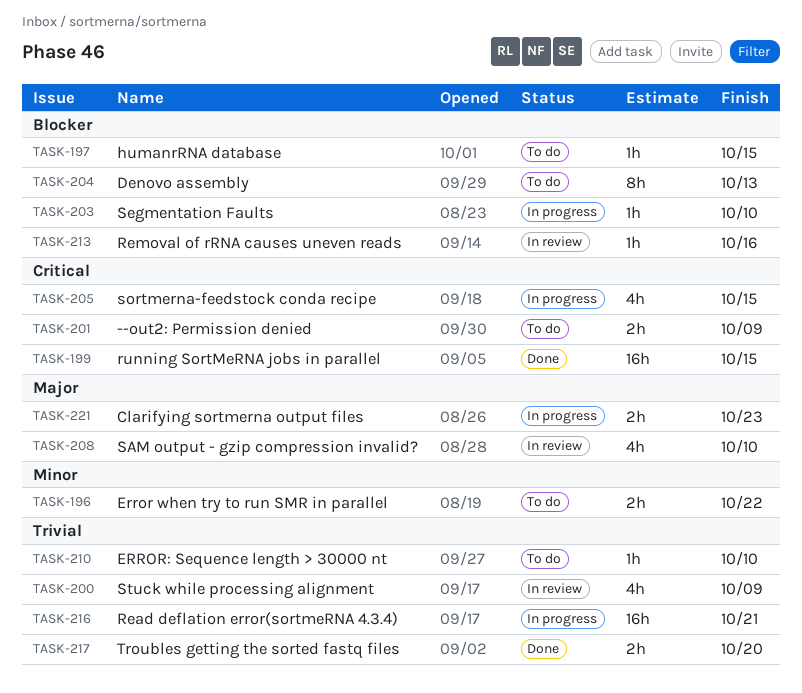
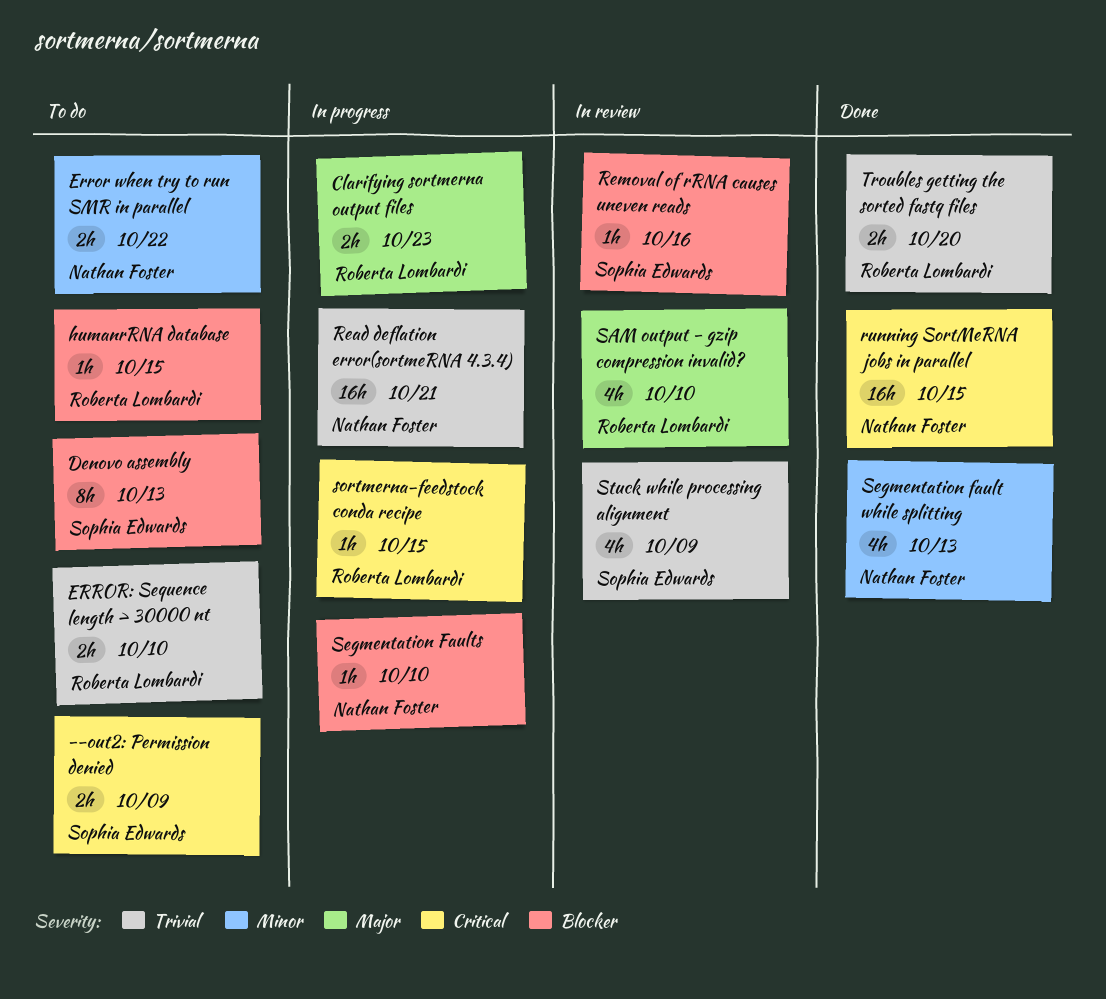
ERROR: Sequence length > 30000 nt, estimate: 1h -> 2h
Segmentation fault while splitting: none -> present
sortmerna-feedstock conda recipe, estimate: 4h -> 1h

